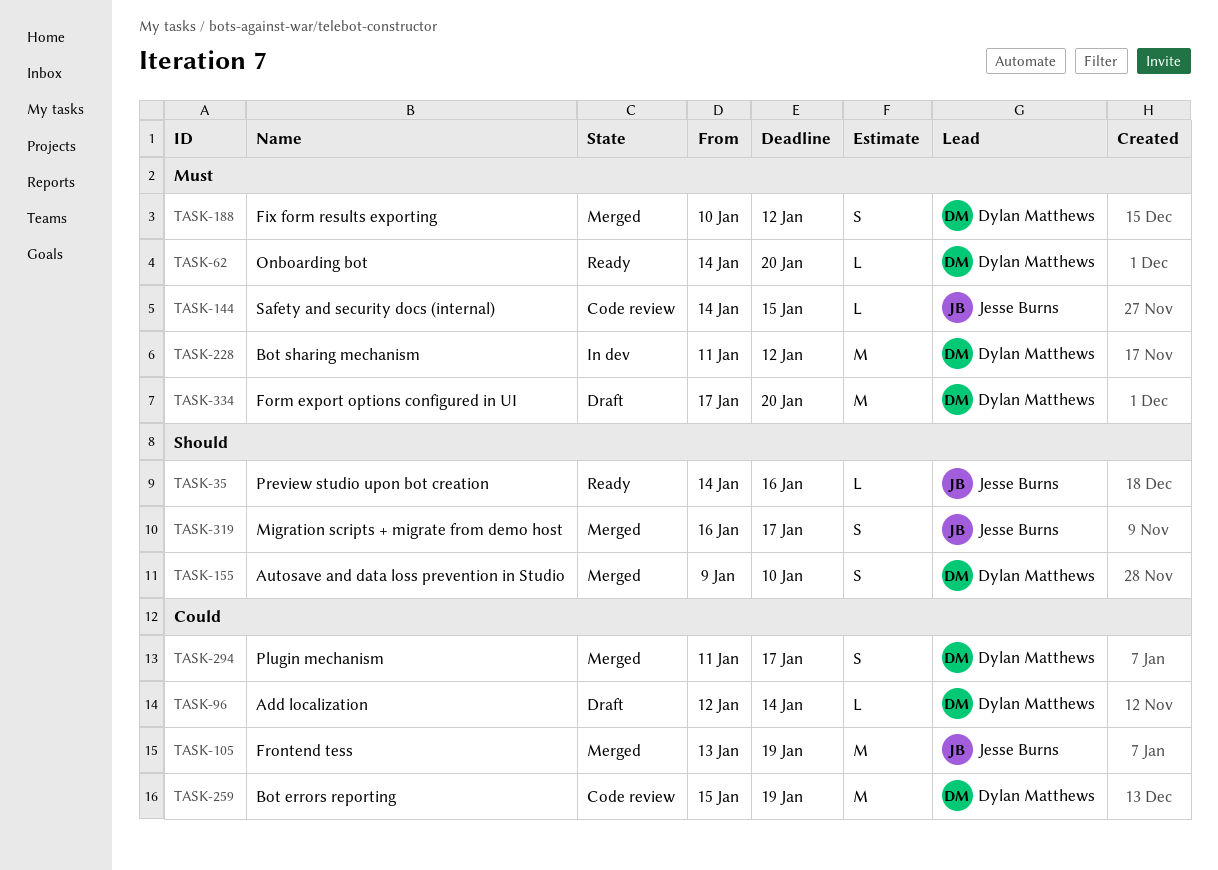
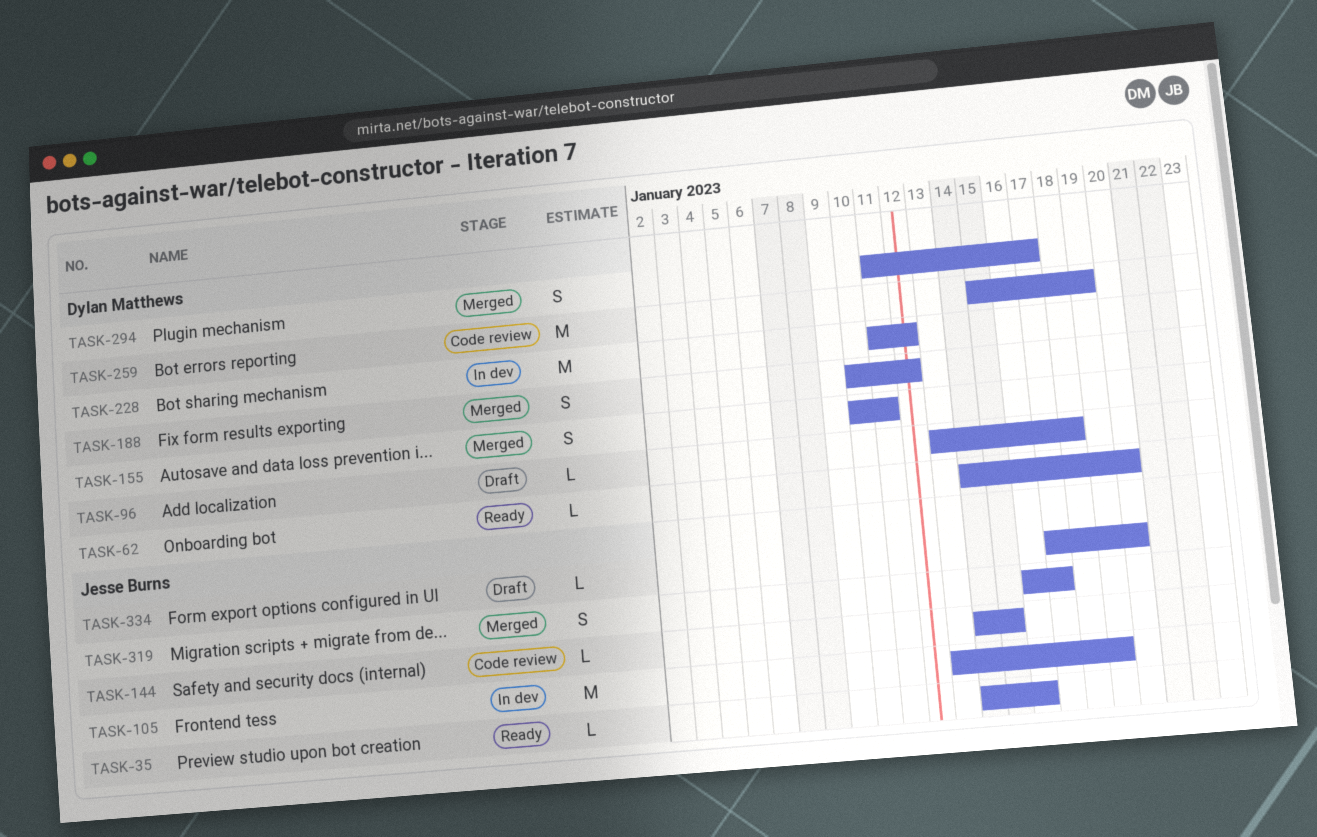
TASK-96, start: Jan 12 -> Jan 13
TASK-96, due: Jan 14 -> Jan 18
TASK-105, status: Merged -> In dev
TASK-155, start: Jan 9 -> Jan 10
TASK-155, due: Jan 10 -> Jan 11
TASK-334, owner: Dylan Matthews -> Jesse Burns
TASK-334, estimate: M -> L

